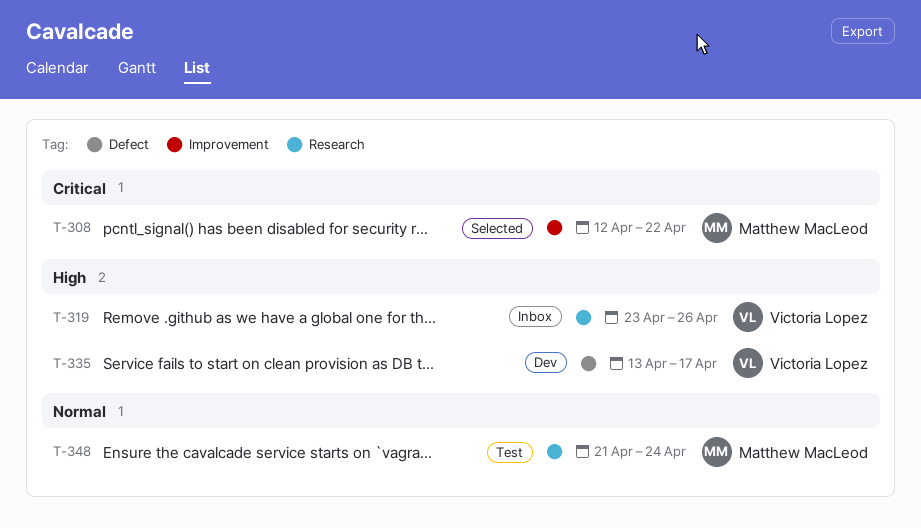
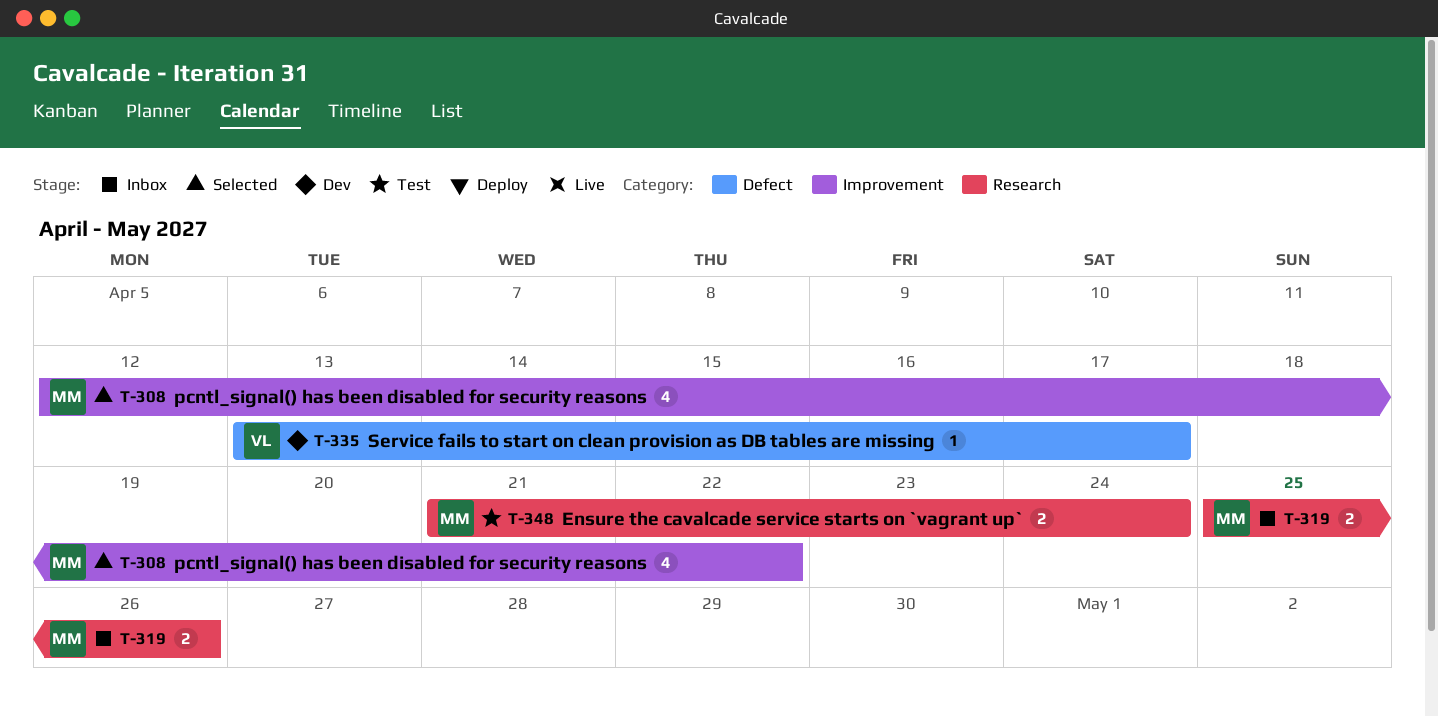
T-319, owner: Victoria Lopez -> Matthew MacLeod
T-319, start: Apr 23 -> Apr 25

